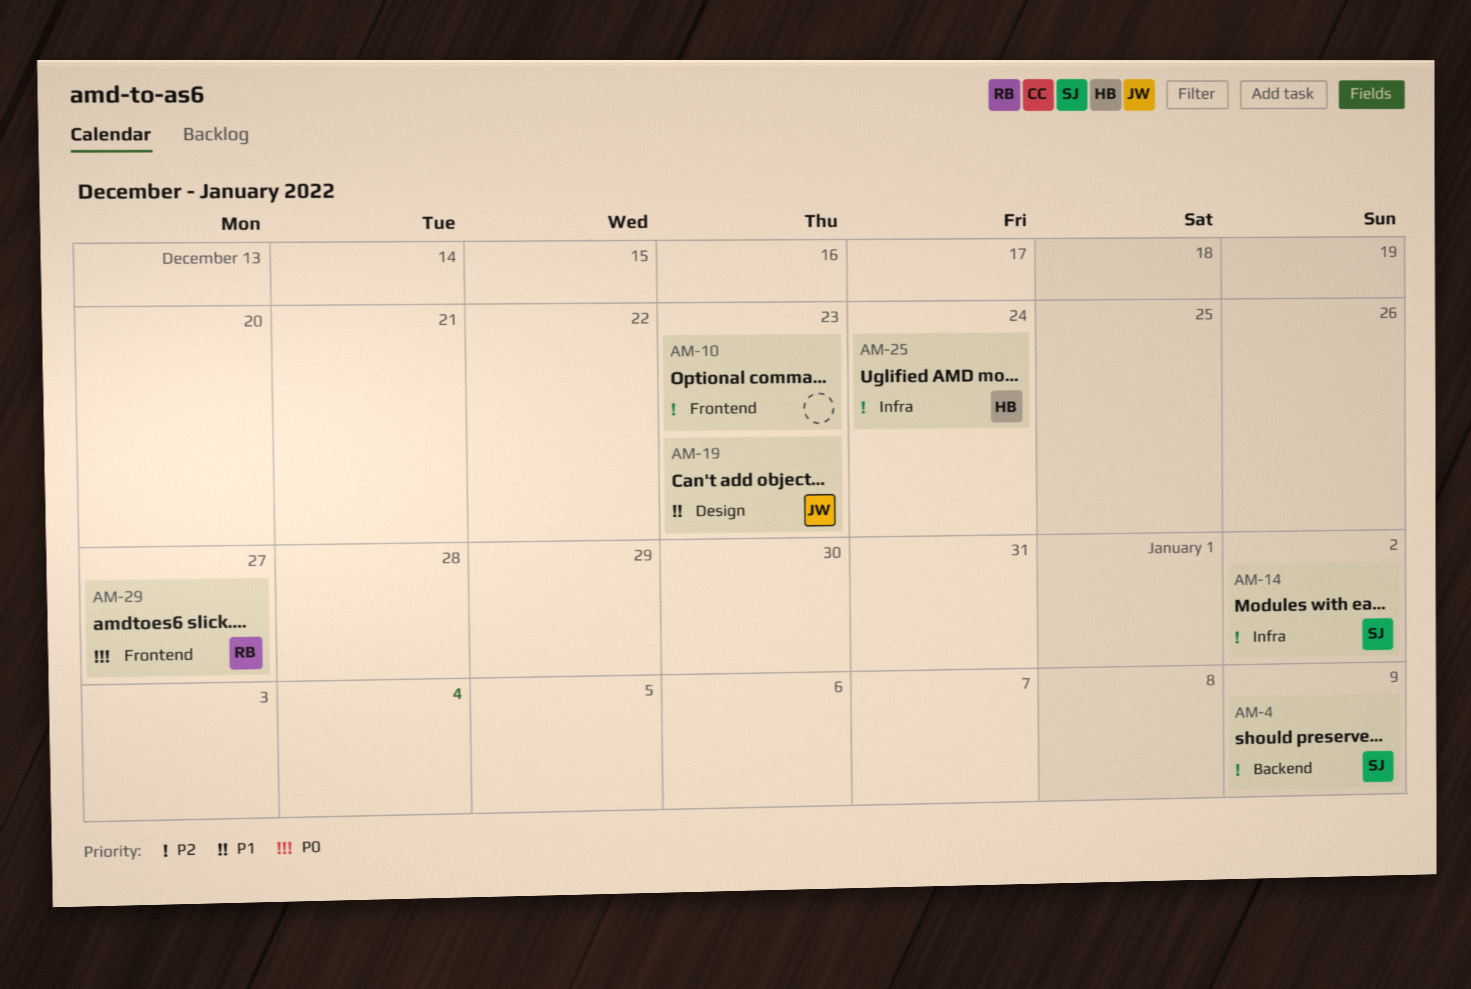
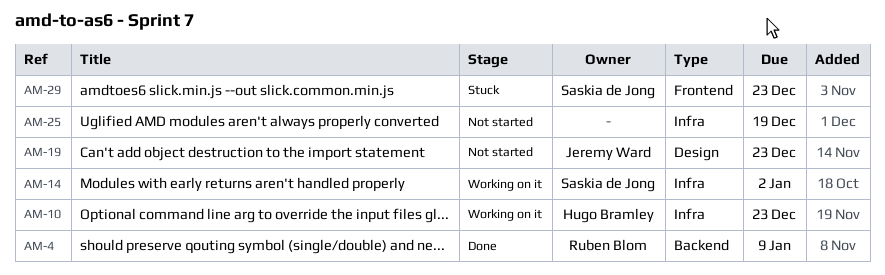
AM-4, owner: Saskia de Jong -> Ruben Blom
AM-10, owner: none -> Hugo Bramley
AM-10, label: Frontend -> Infra
AM-25, owner: Hugo Bramley -> none
AM-25, due: Dec 24 -> Dec 19
AM-29, owner: Ruben Blom -> Saskia de Jong
AM-29, due: Dec 27 -> Dec 23

